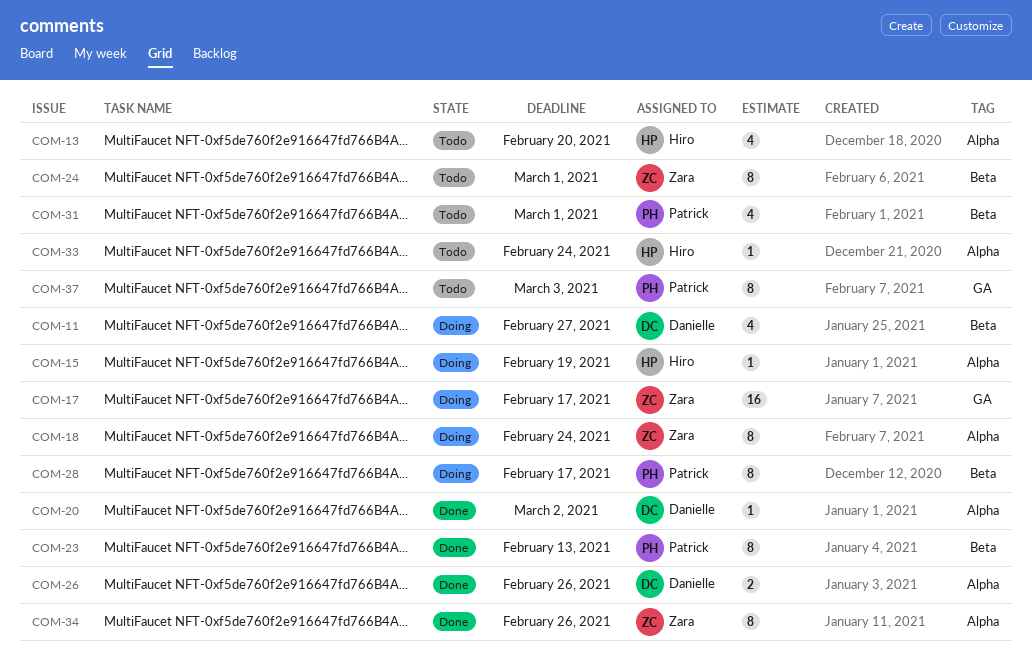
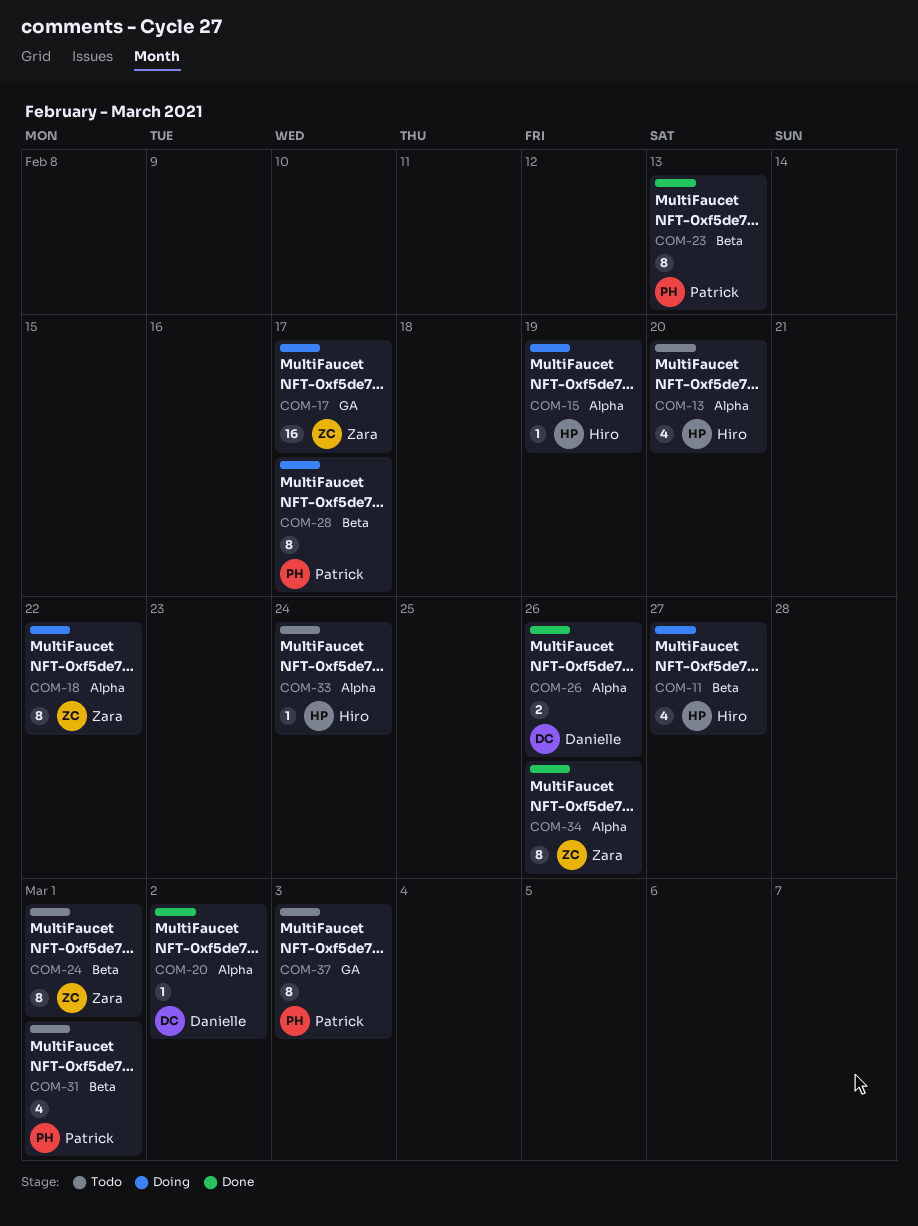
COM-11, owner: Danielle -> Hiro
COM-18, due: Feb 24 -> Feb 22

